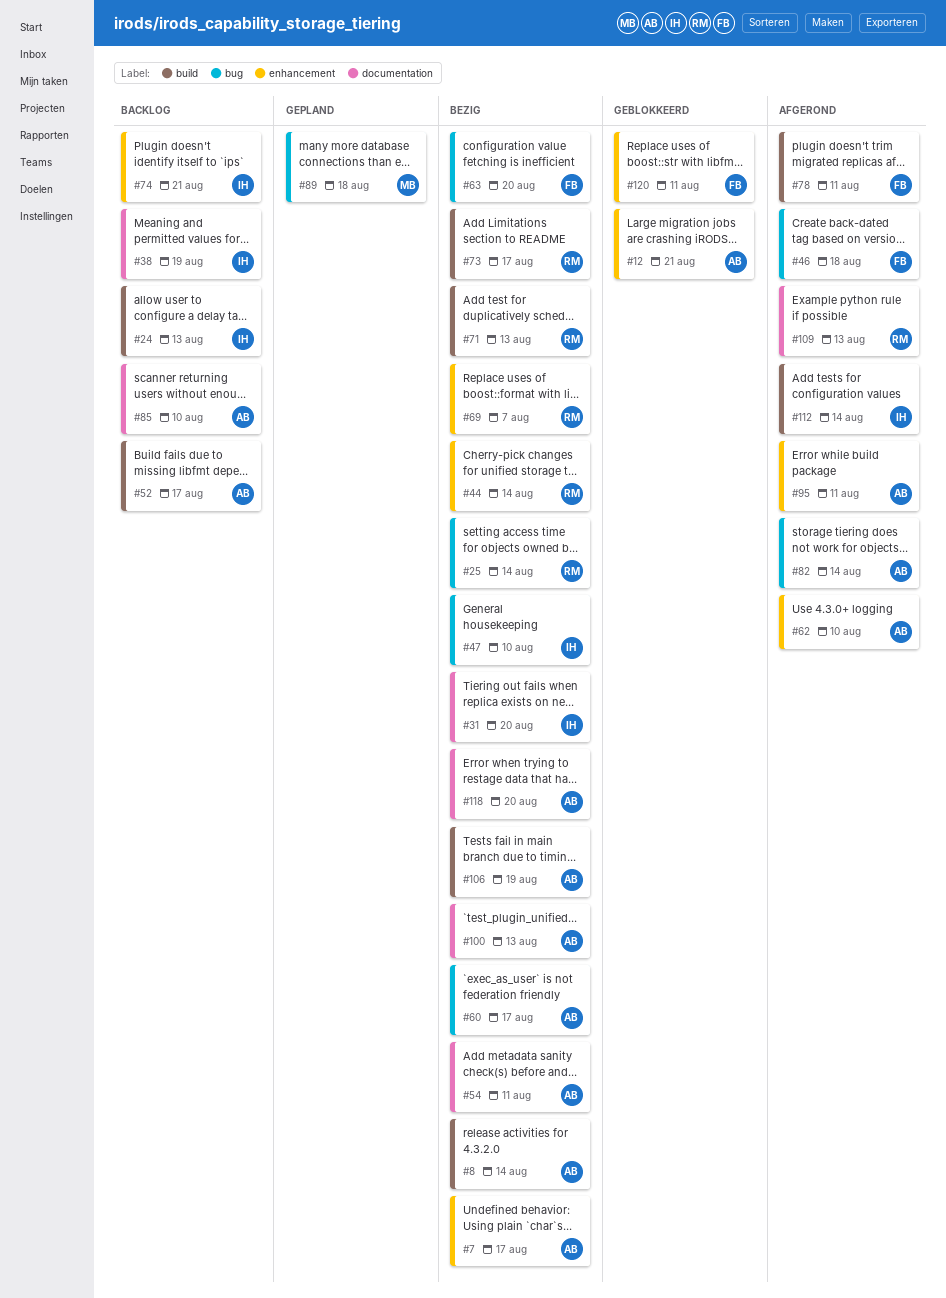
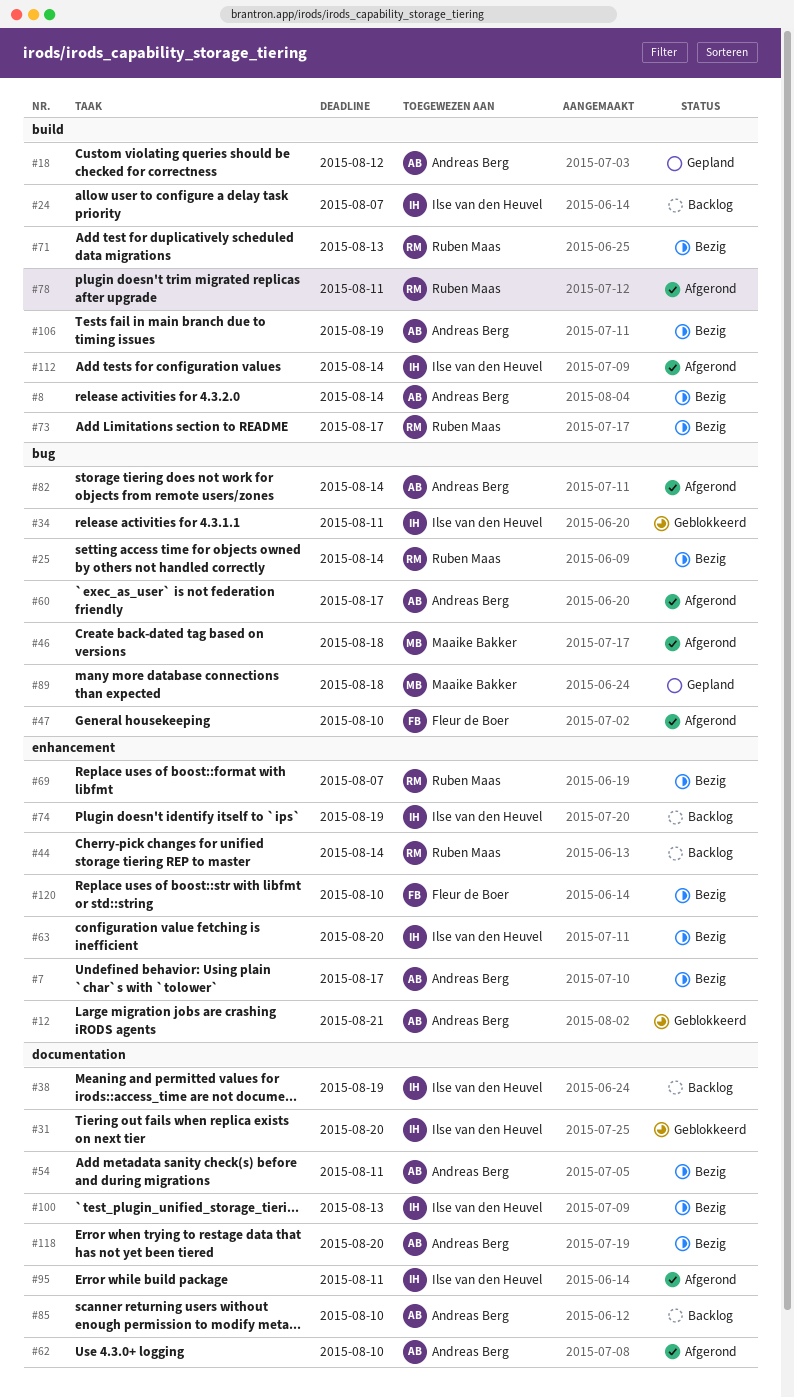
#18: none -> present
#24, due: Aug 13 -> Aug 7
#31, status: Bezig -> Geblokkeerd
#34: none -> present
#44, status: Bezig -> Backlog
#46, owner: Fleur de Boer -> Maaike Bakker
#47, status: Bezig -> Afgerond
#47, owner: Ilse van den Heuvel -> Fleur de Boer
#52: present -> none
#60, status: Bezig -> Afgerond
#62, label: enhancement -> documentation
#63, owner: Fleur de Boer -> Ilse van den Heuvel
#63, label: bug -> enhancement
#74, due: Aug 21 -> Aug 19
#78, owner: Fleur de Boer -> Ruben Maas
#95, owner: Andreas Berg -> Ilse van den Heuvel
#95, label: enhancement -> documentation
#100, owner: Andreas Berg -> Ilse van den Heuvel
#109: present -> none
#120, status: Geblokkeerd -> Bezig
#120, due: Aug 11 -> Aug 10

